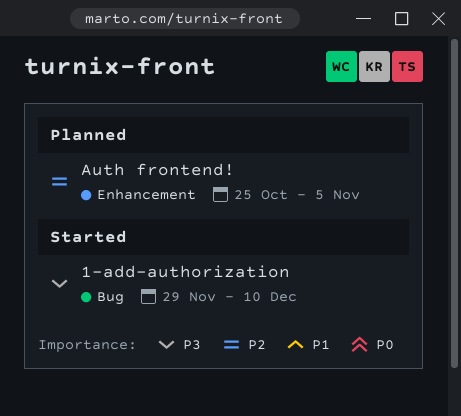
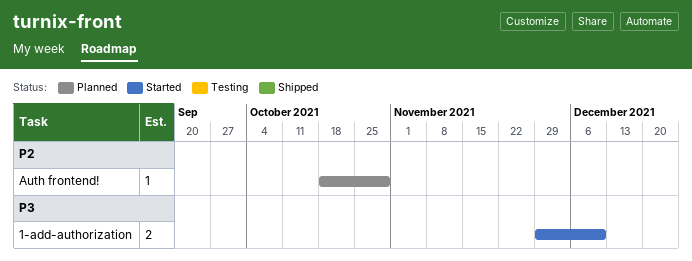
Auth frontend!, start: Oct 25 -> Oct 18
Auth frontend!, due: Nov 5 -> Oct 29

